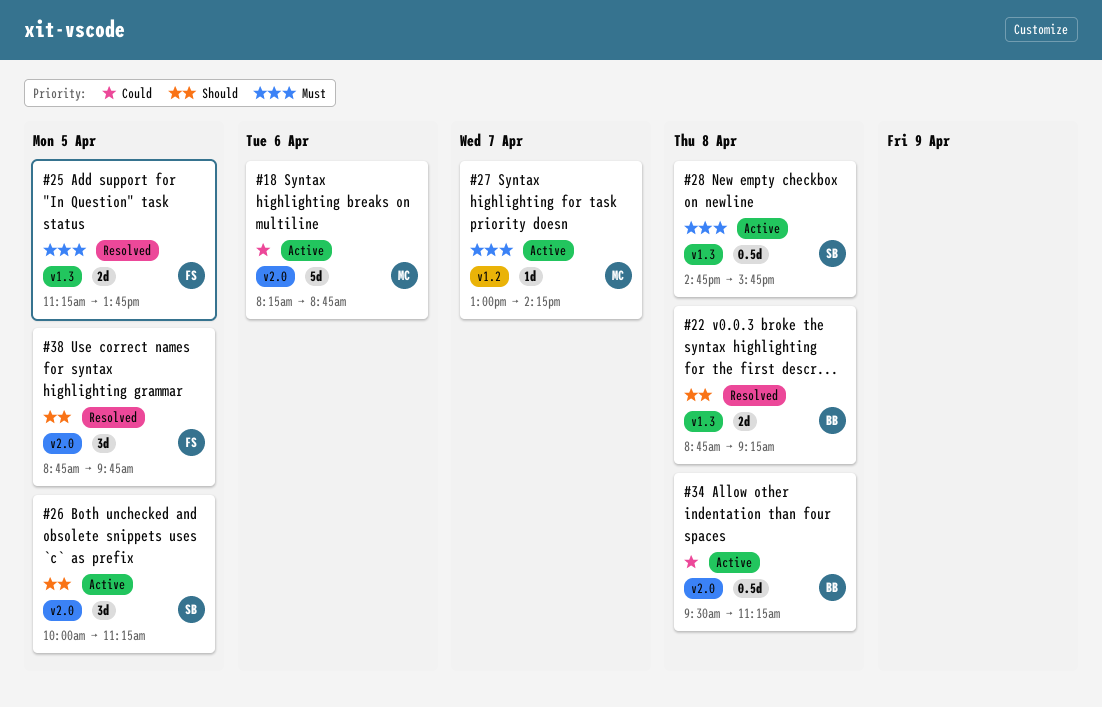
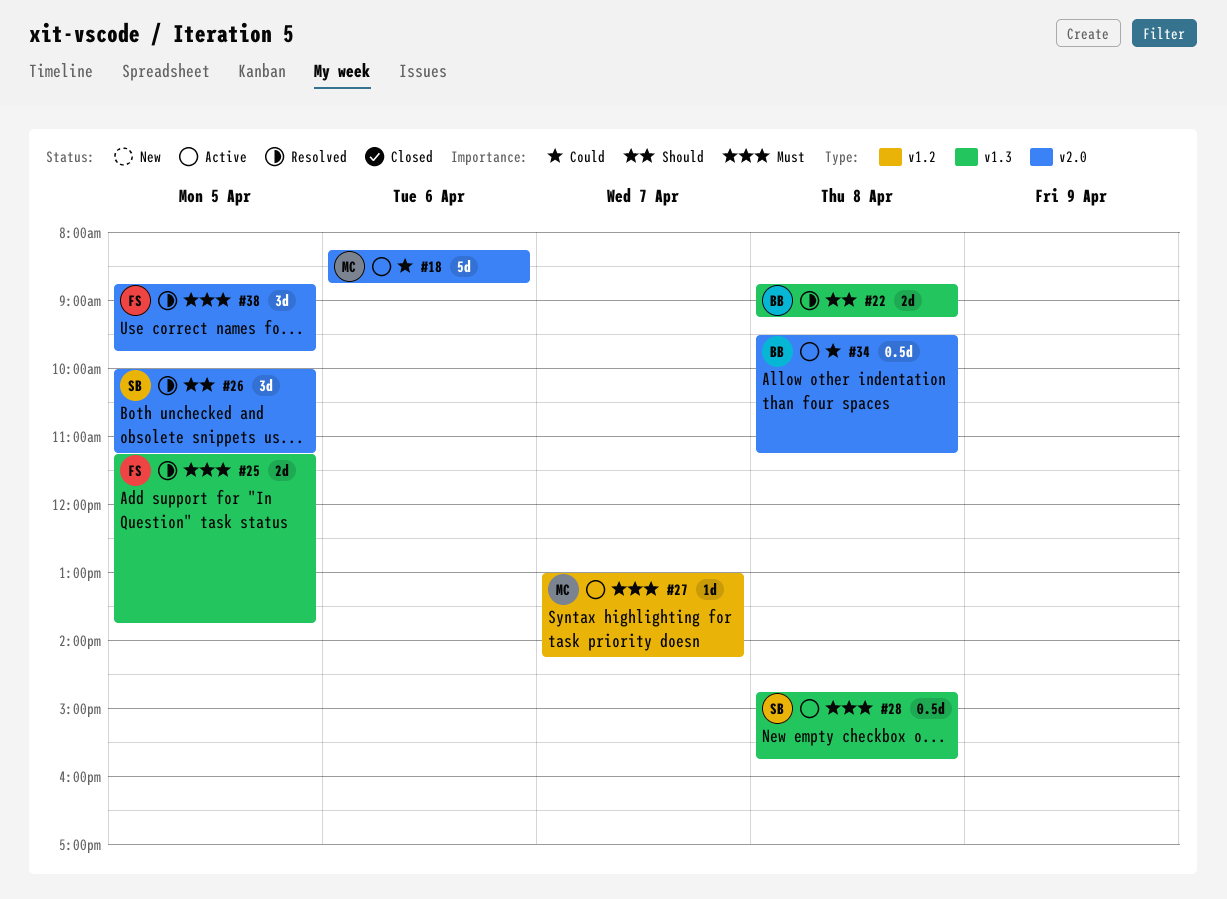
#26, status: Active -> Resolved
#38, priority: Should -> Must

